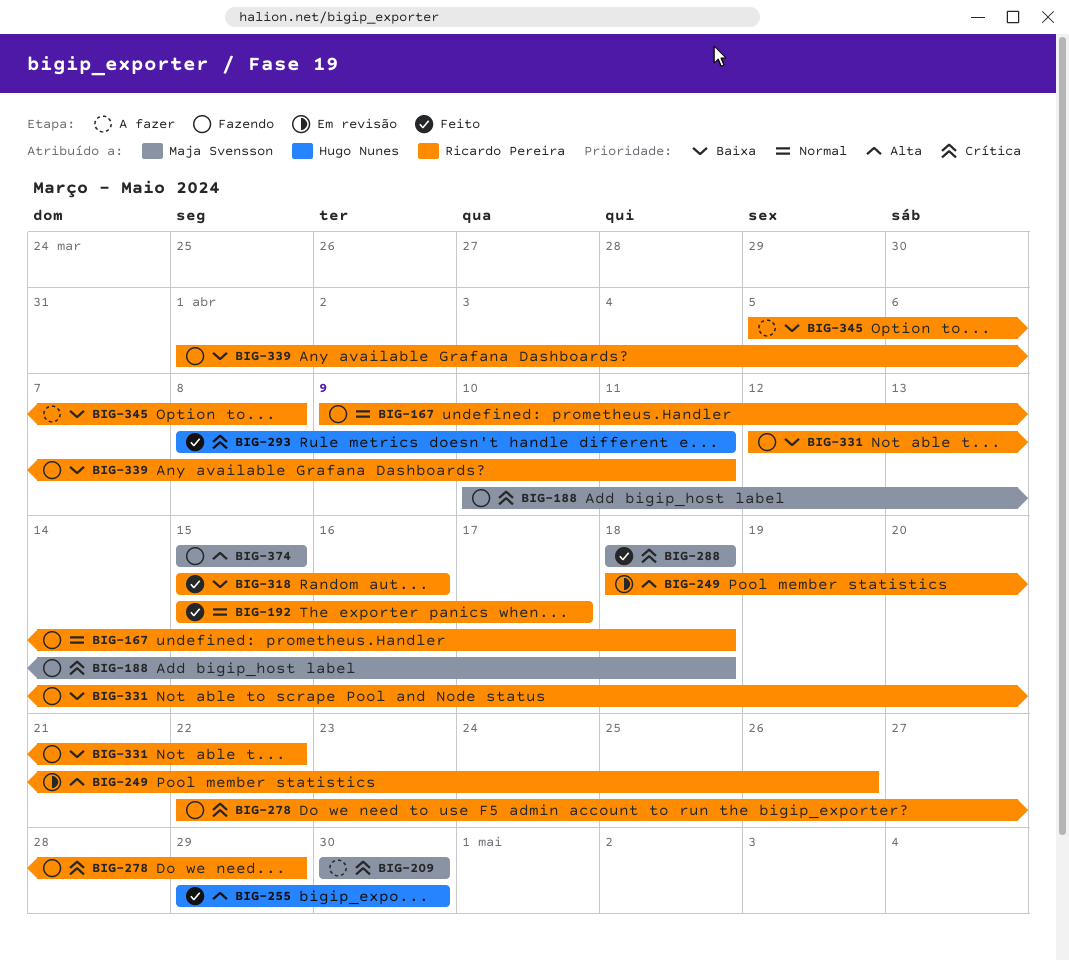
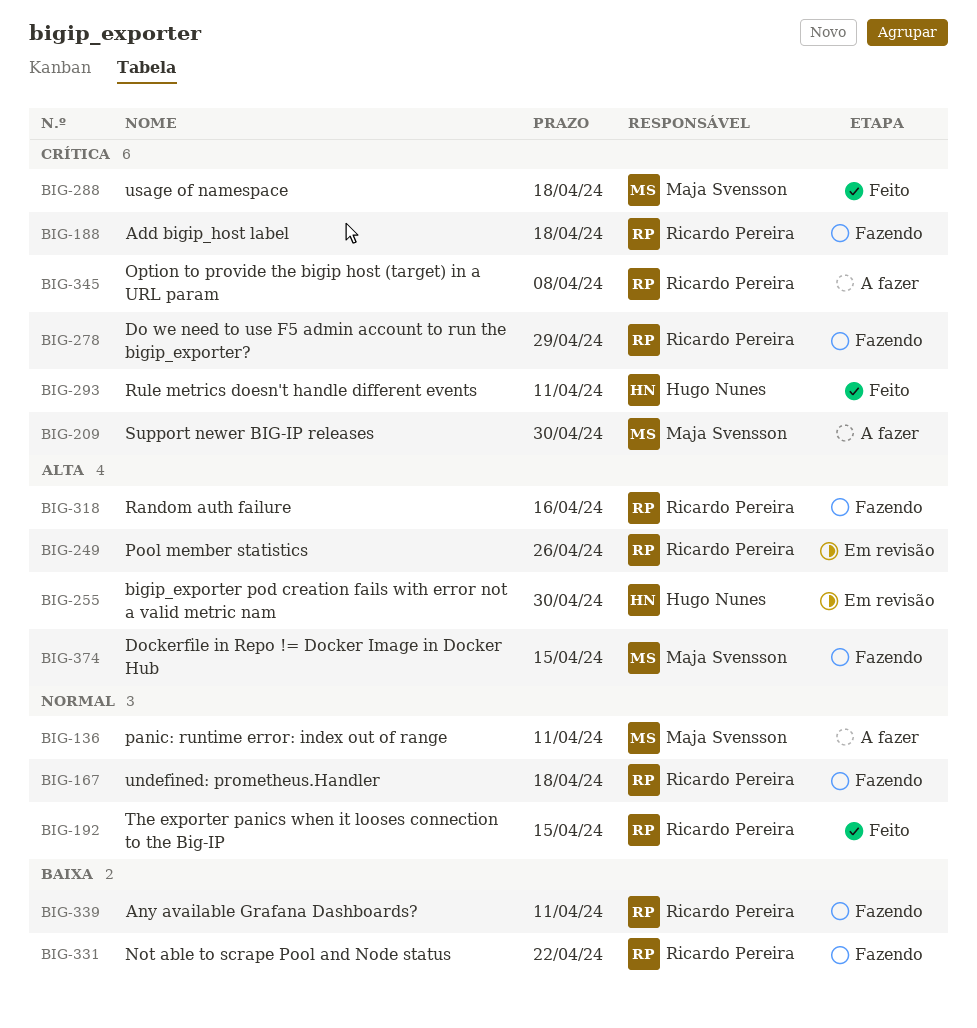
BIG-136: none -> present
BIG-188, owner: Maja Svensson -> Ricardo Pereira
BIG-192, due: Apr 17 -> Apr 15
BIG-255, status: Feito -> Em revisão
BIG-318, status: Feito -> Fazendo
BIG-318, priority: Baixa -> Alta
BIG-345, priority: Baixa -> Crítica

